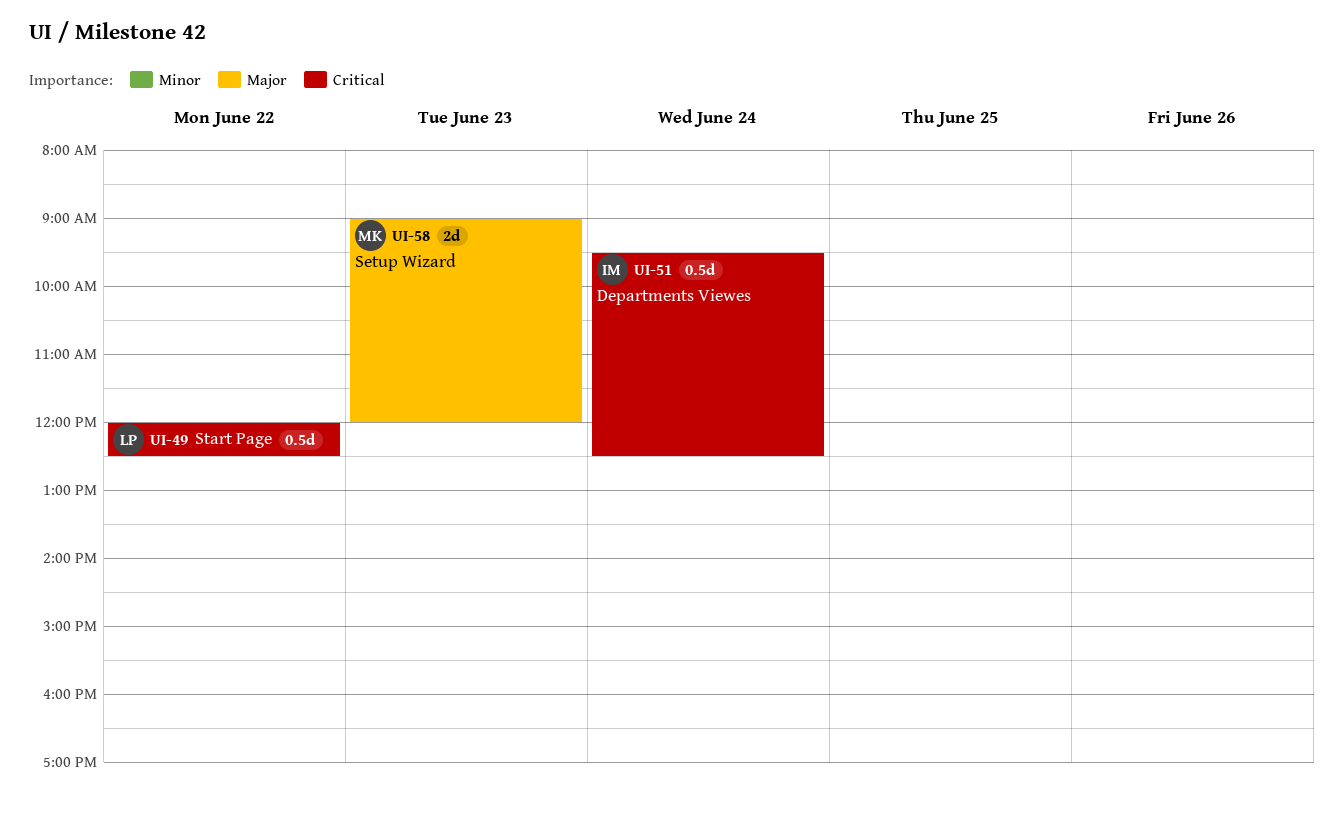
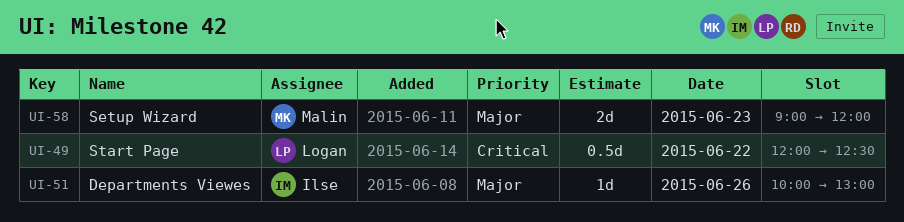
UI-51, priority: Critical -> Major
UI-51, estimate: 0.5d -> 1d
UI-51, day: Jun 24 -> Jun 26
UI-51, begins: 09:30 -> 10:00
UI-51, ends: 12:30 -> 13:00

